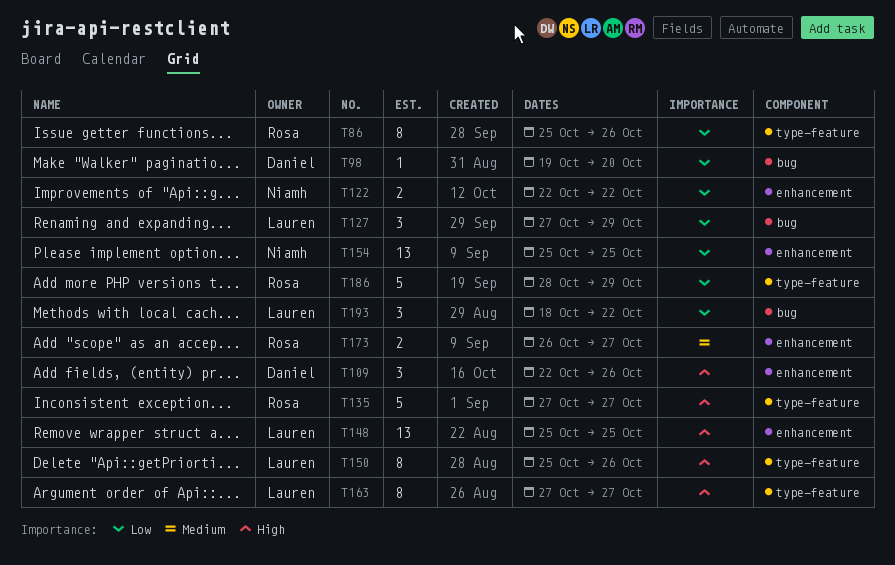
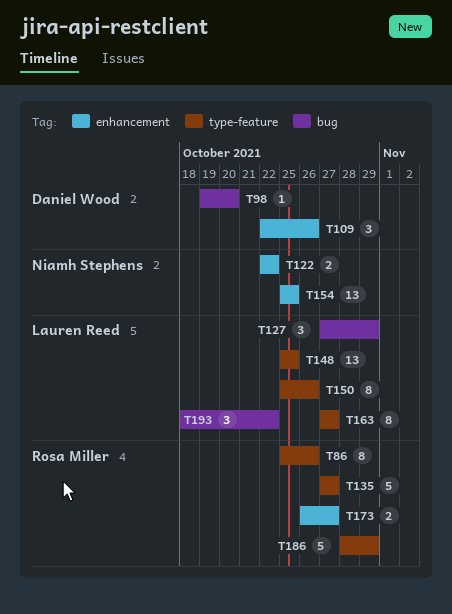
T148, label: enhancement -> type-feature

